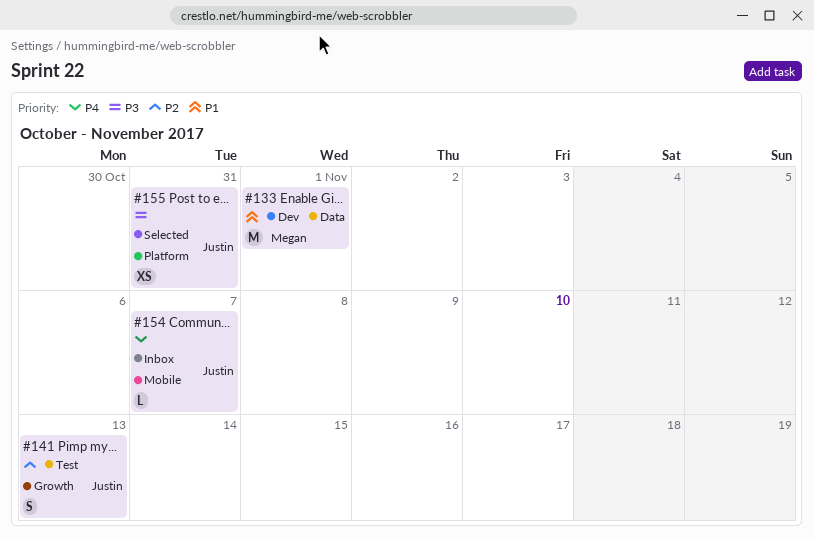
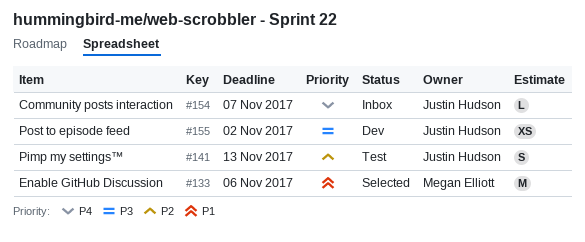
#133, status: Dev -> Selected
#133, due: Nov 1 -> Nov 6
#155, status: Selected -> Dev
#155, due: Oct 31 -> Nov 2

